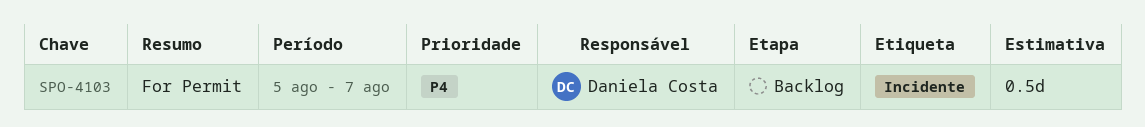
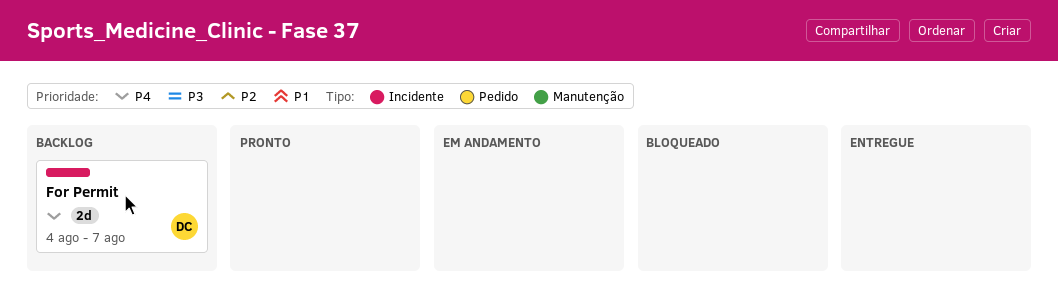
For Permit, estimate: 0.5d -> 2d
For Permit, start: Aug 5 -> Aug 4

